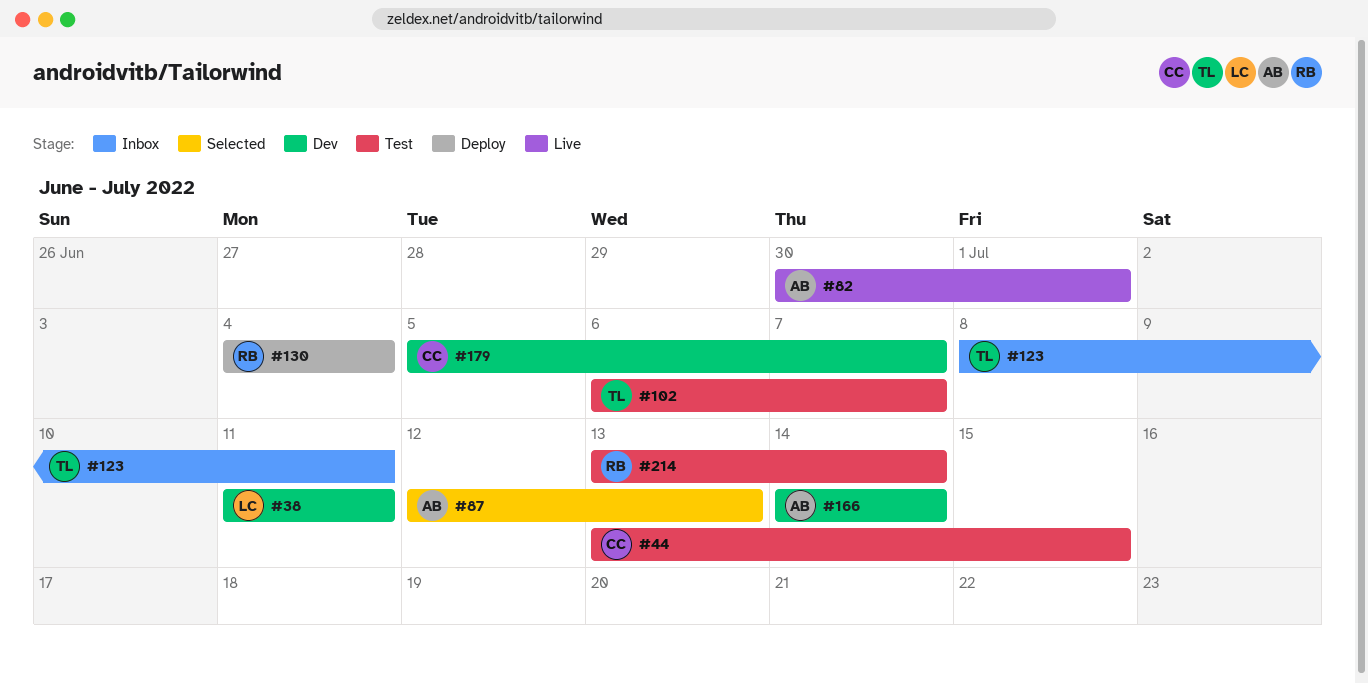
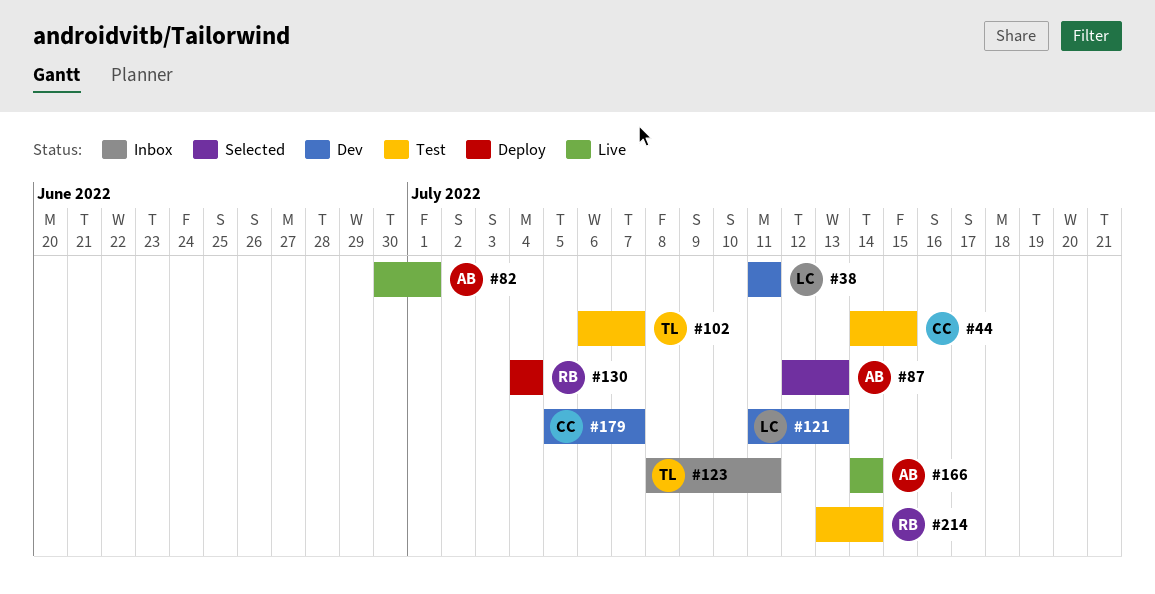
#44, start: Jul 13 -> Jul 14
#121: none -> present
#166, status: Dev -> Live

